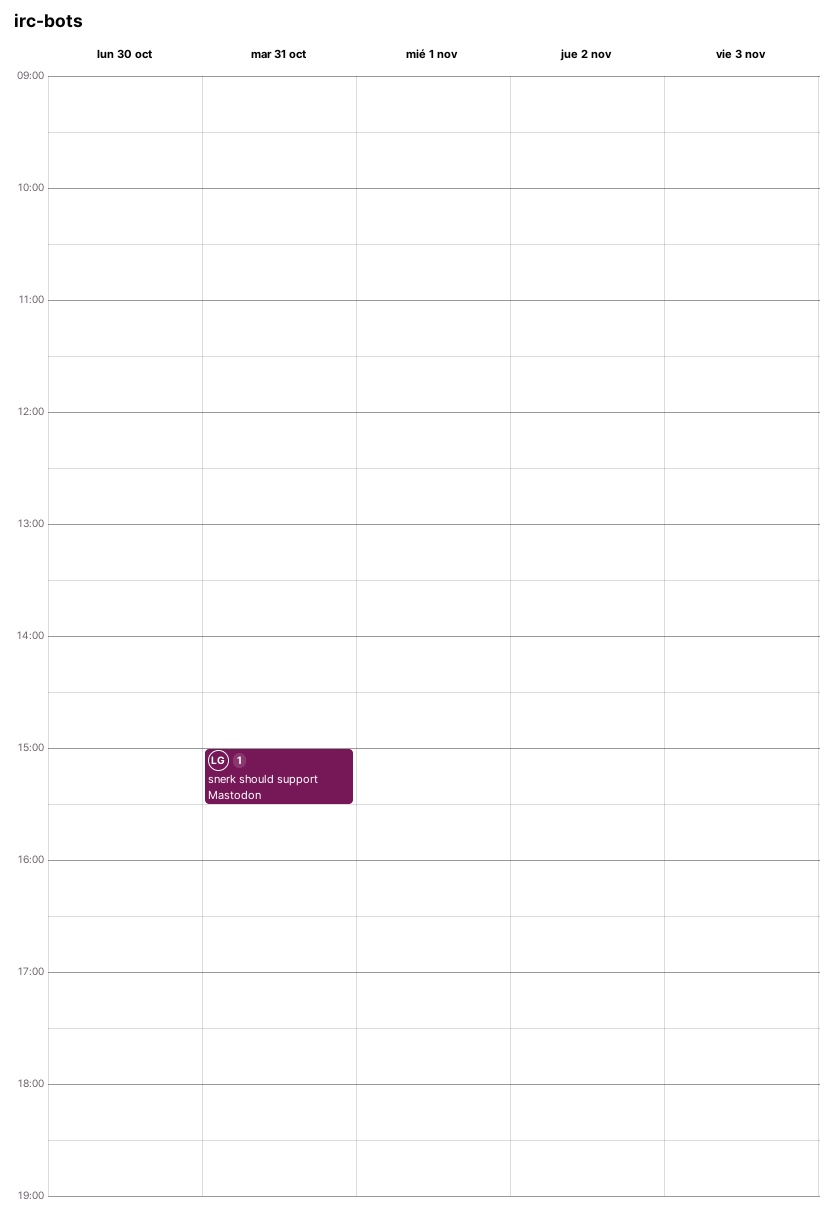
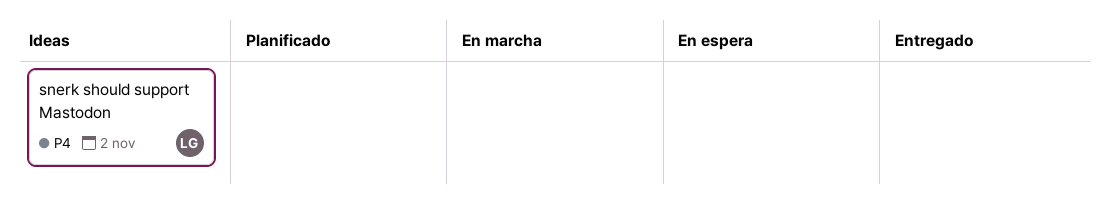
snerk should support Mastodon, day: Oct 31 -> Nov 2

